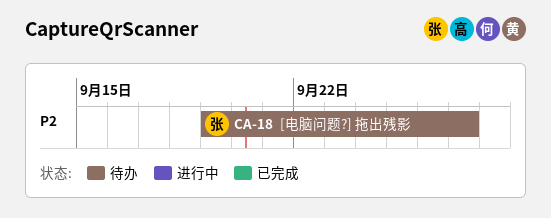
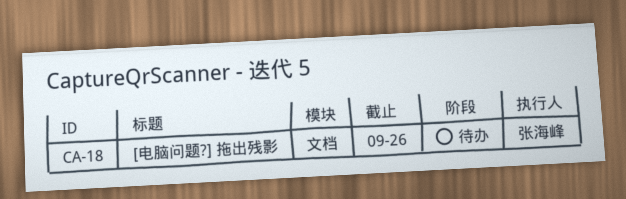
CA-18, due: Sep 27 -> Sep 26

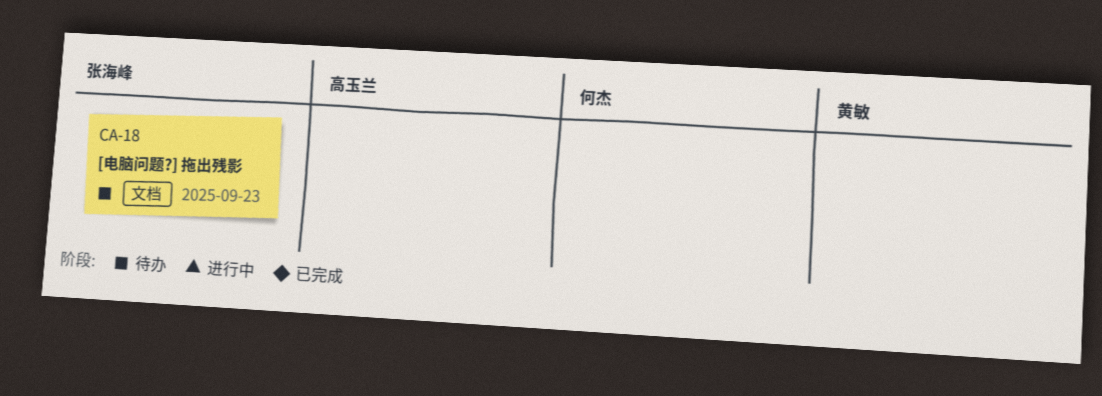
CA-18, due: Sep 26 -> Sep 23

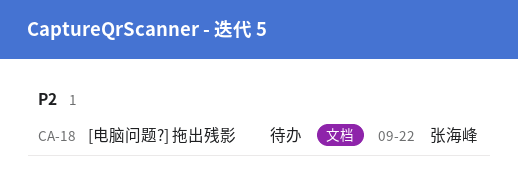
CA-18, due: Sep 23 -> Sep 22

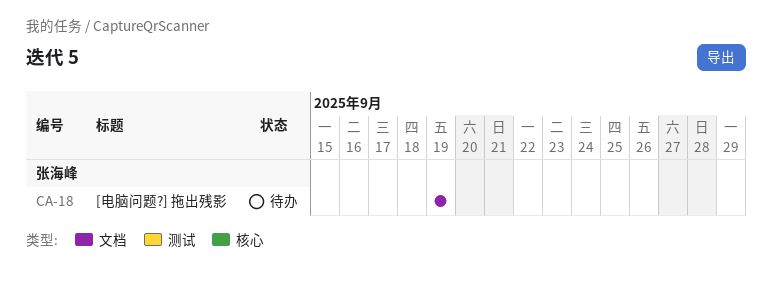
CA-18, due: Sep 22 -> Sep 19

